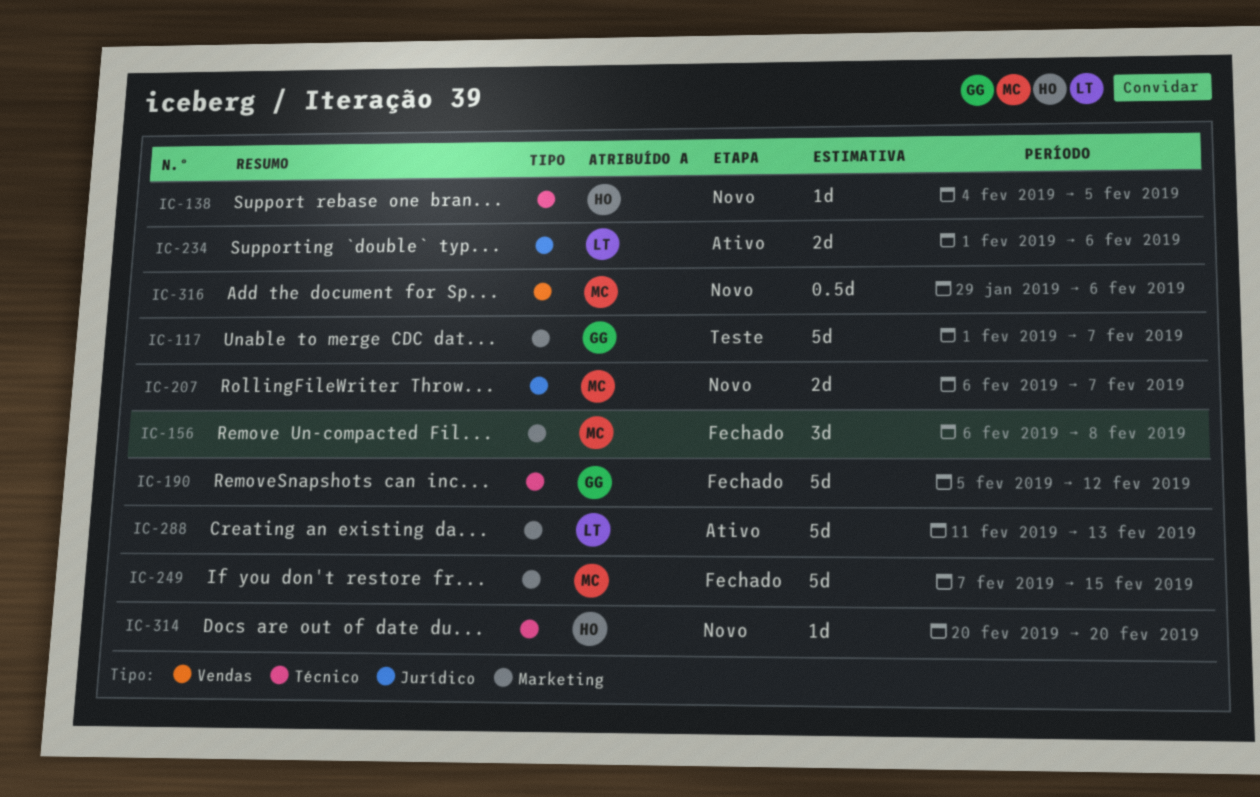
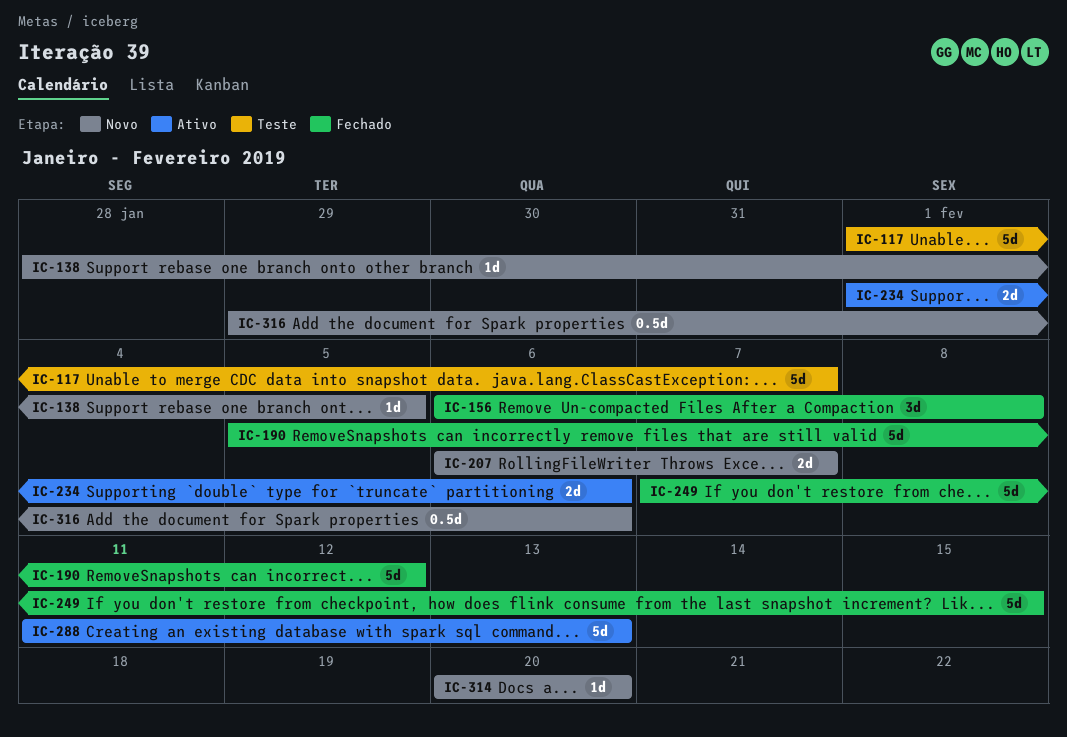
IC-138, start: Feb 4 -> Jan 28

